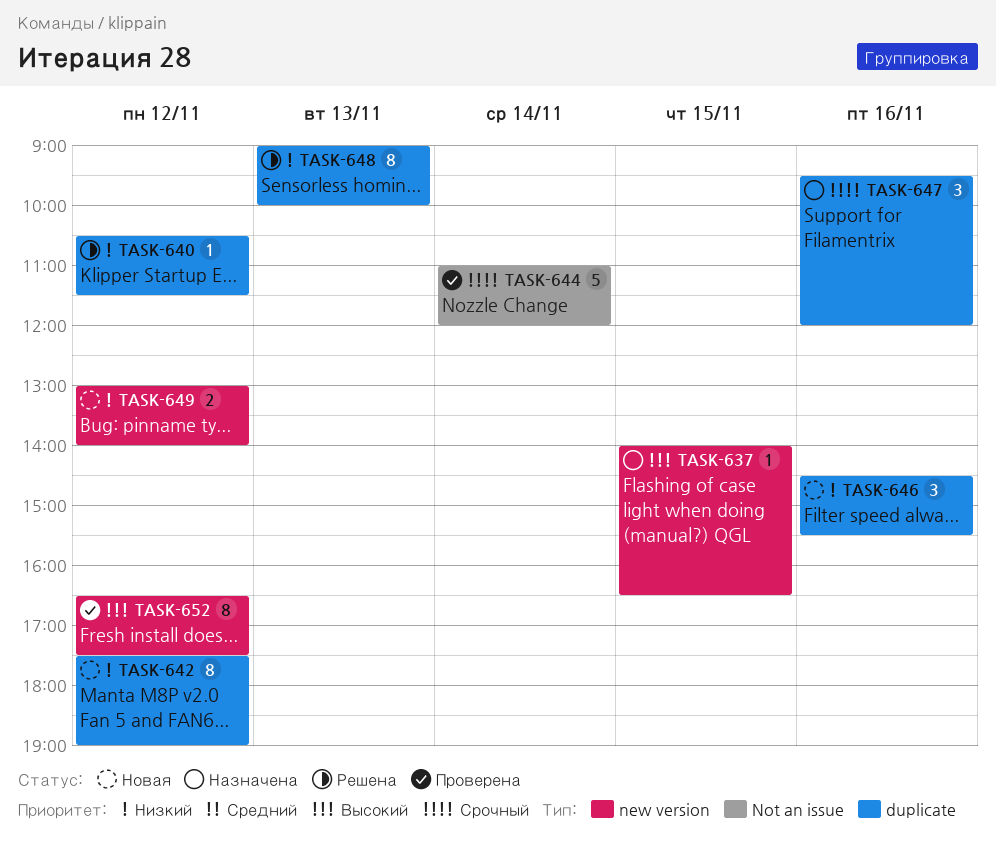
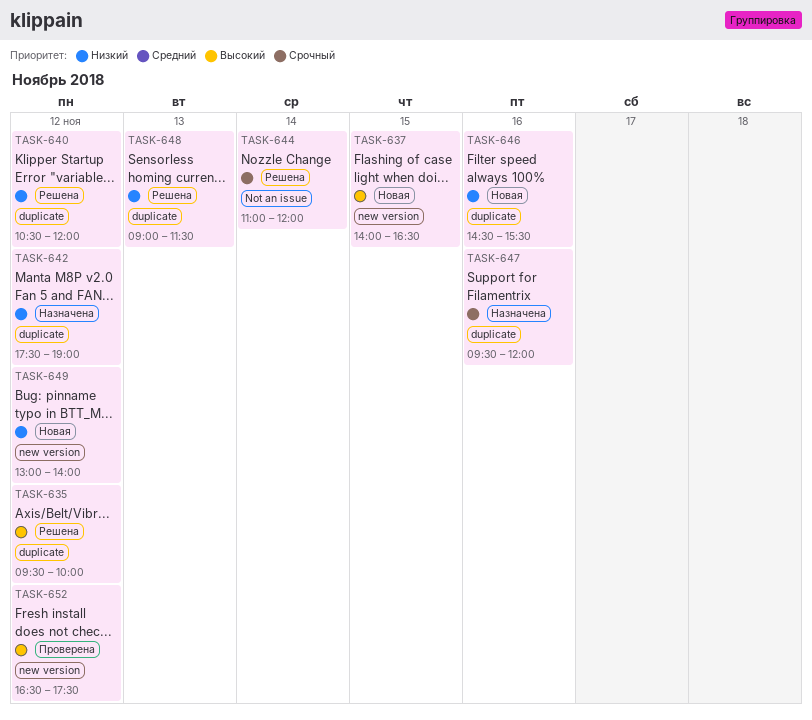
TASK-635: none -> present
TASK-637, status: Назначена -> Новая
TASK-640, ends: 11:30 -> 12:00
TASK-642, status: Новая -> Назначена
TASK-644, status: Проверена -> Решена
TASK-648, ends: 10:00 -> 11:30

